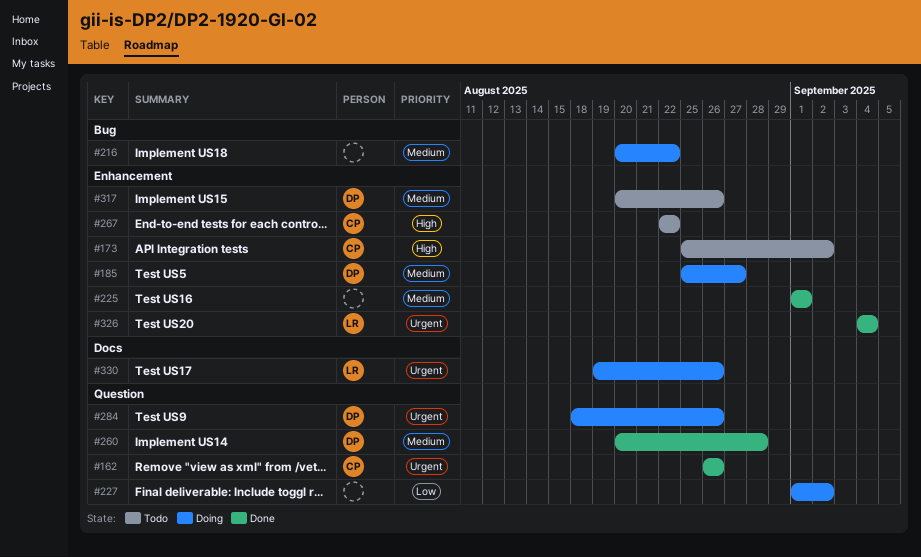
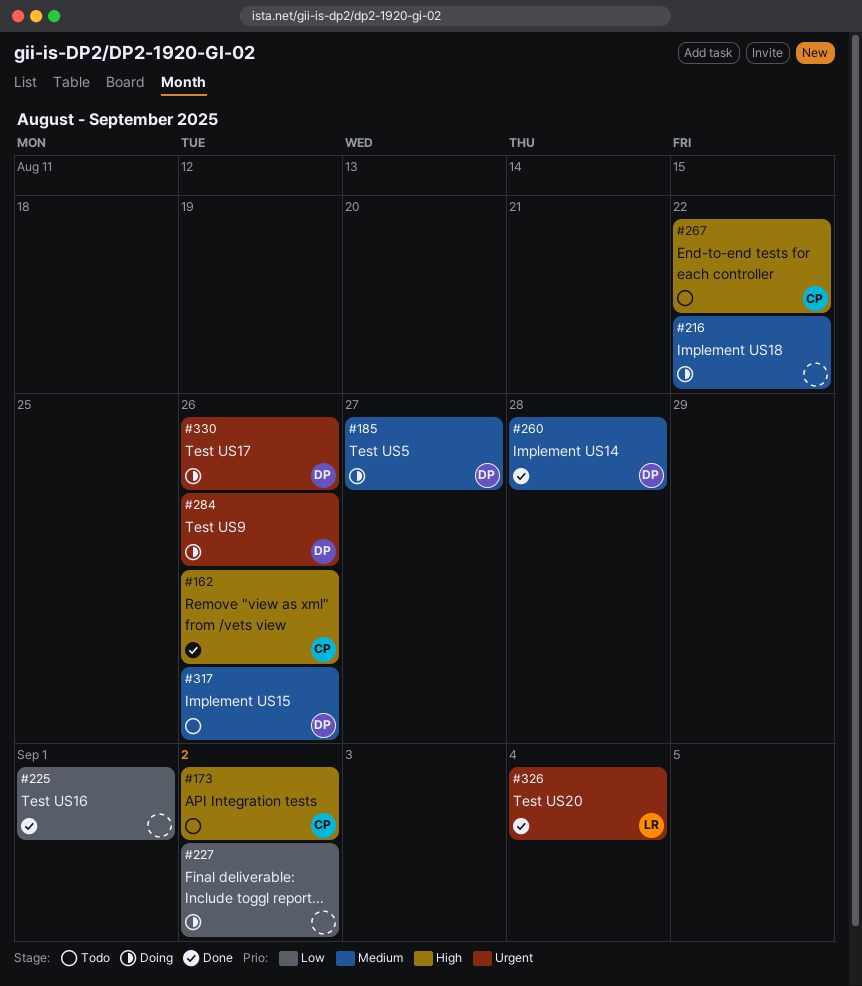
#162, priority: Urgent -> High
#225, priority: Medium -> Low
#330, owner: LR -> DP

